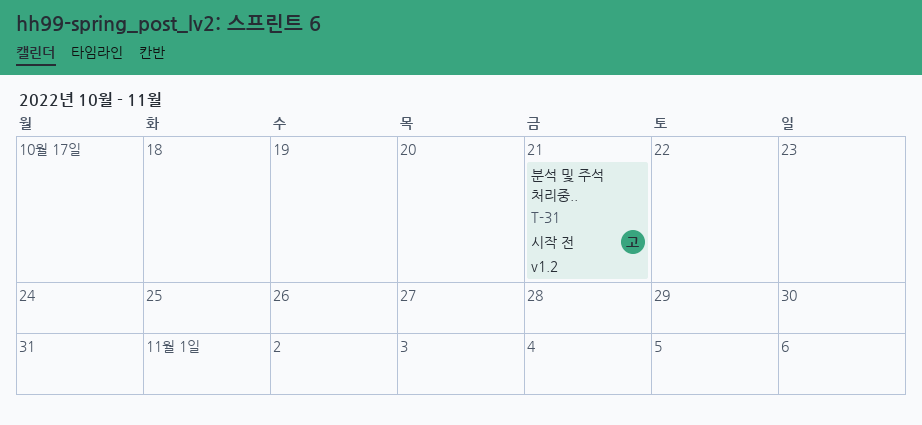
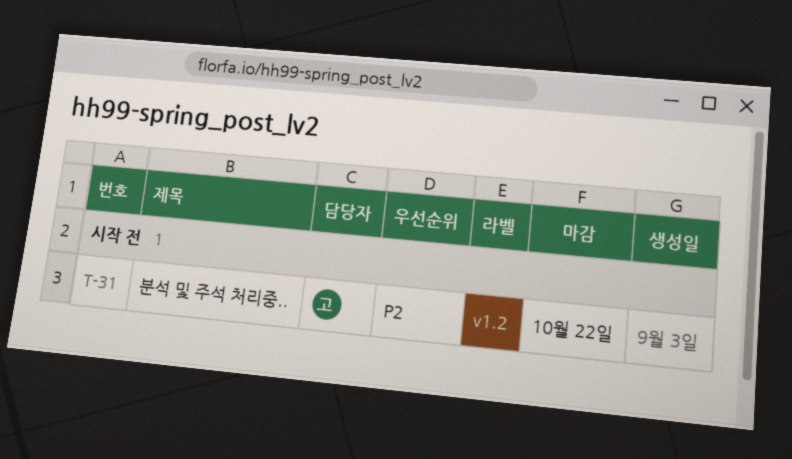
T-31, due: Oct 21 -> Oct 22

